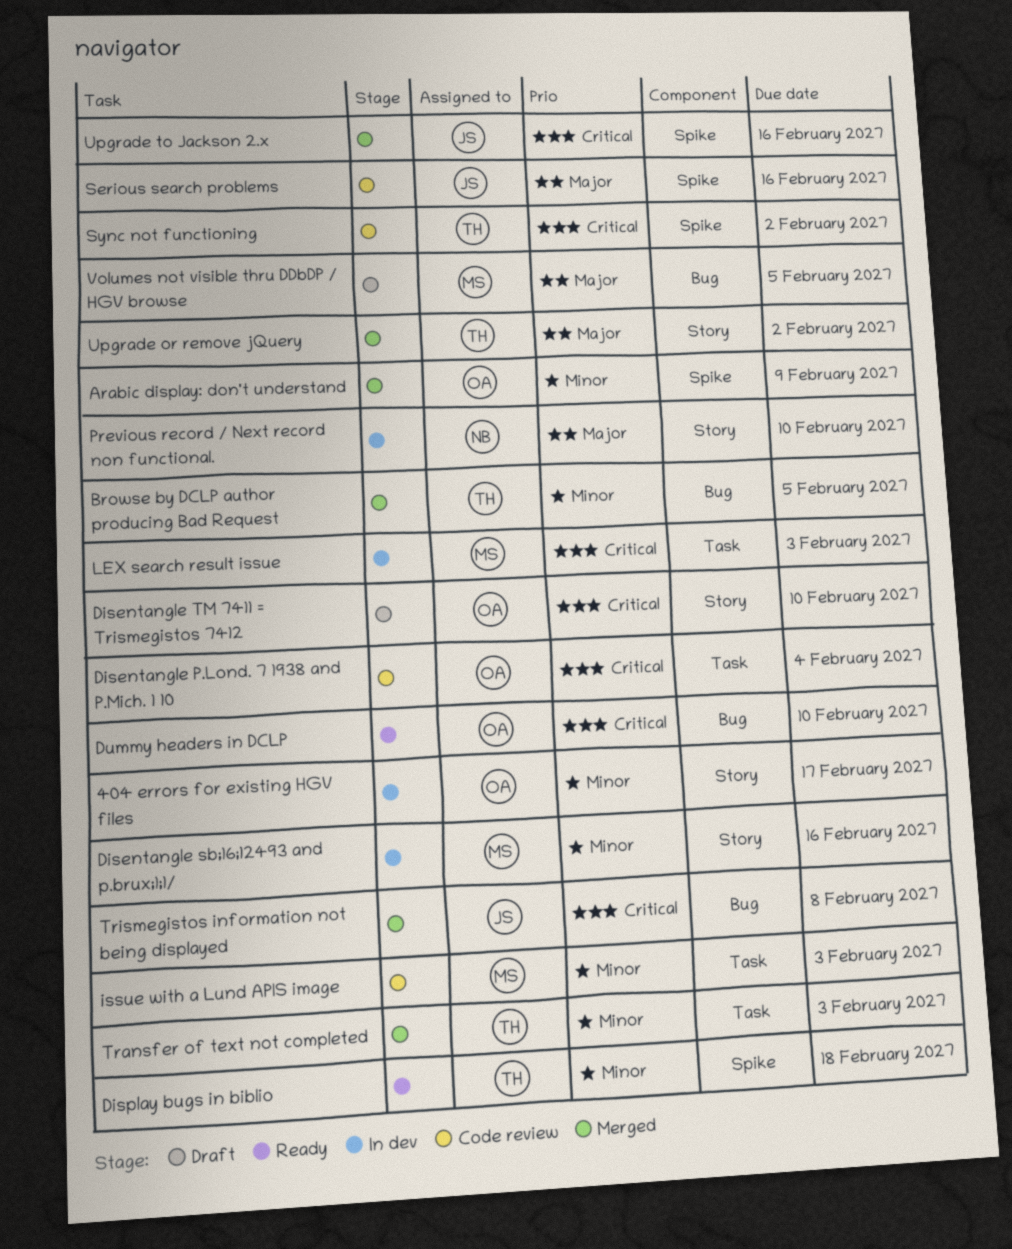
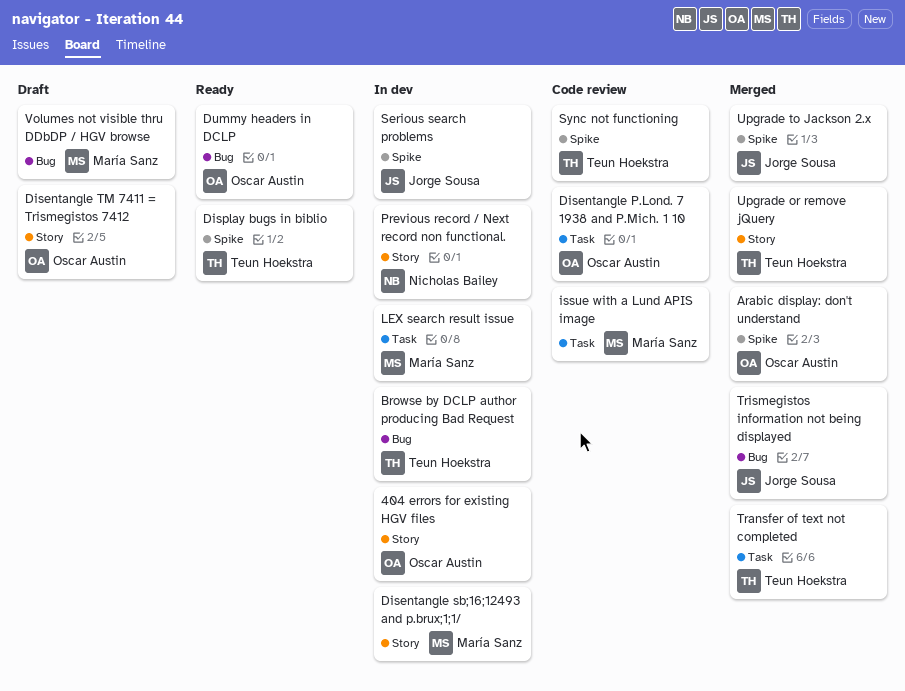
Browse by DCLP author producing Bad Request, status: Merged -> In dev
Serious search problems, status: Code review -> In dev

